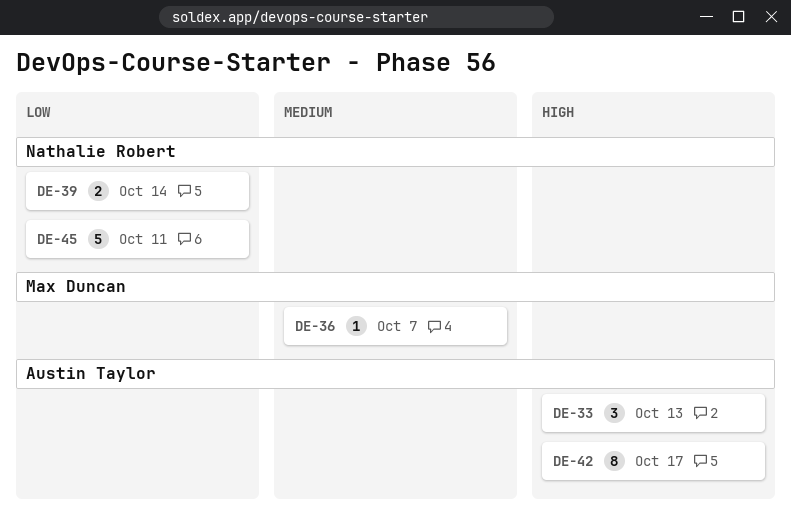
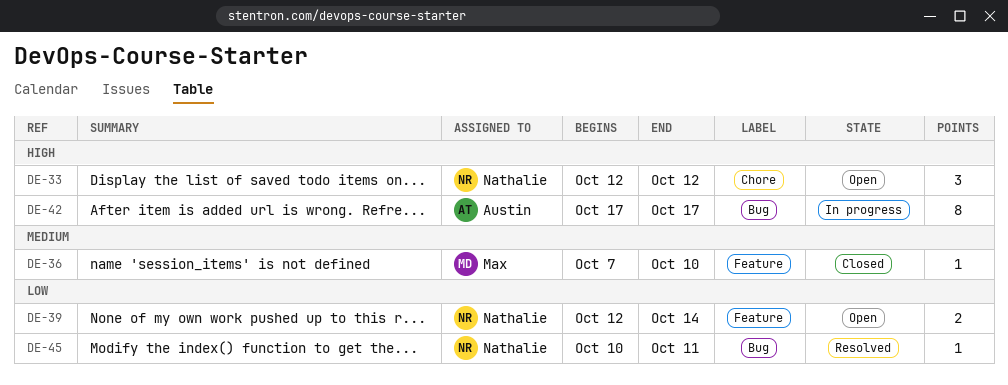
DE-33, owner: Austin Taylor -> Nathalie Robert
DE-33, due: Oct 13 -> Oct 12
DE-36, due: Oct 7 -> Oct 10
DE-45, estimate: 5 -> 1

